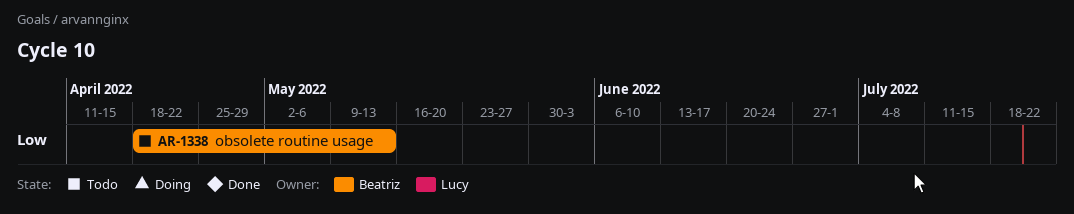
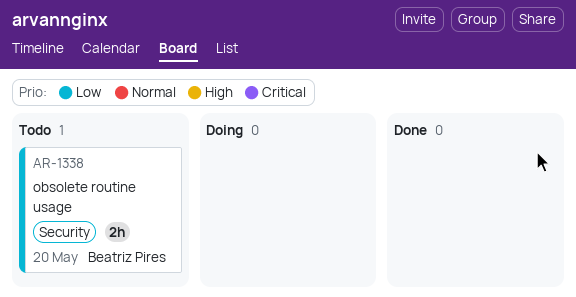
AR-1338, due: May 13 -> May 20

